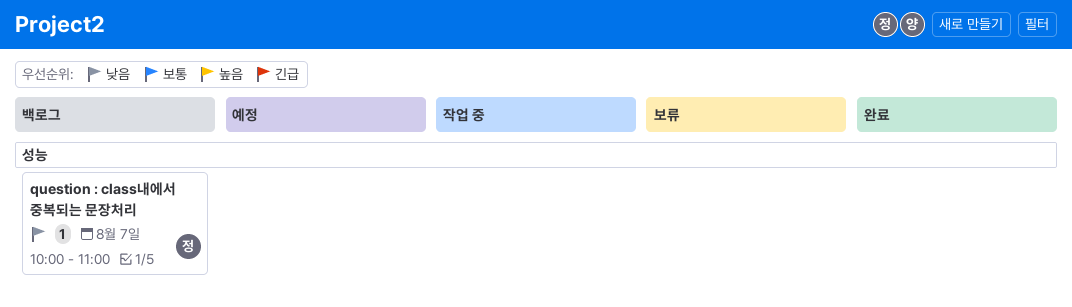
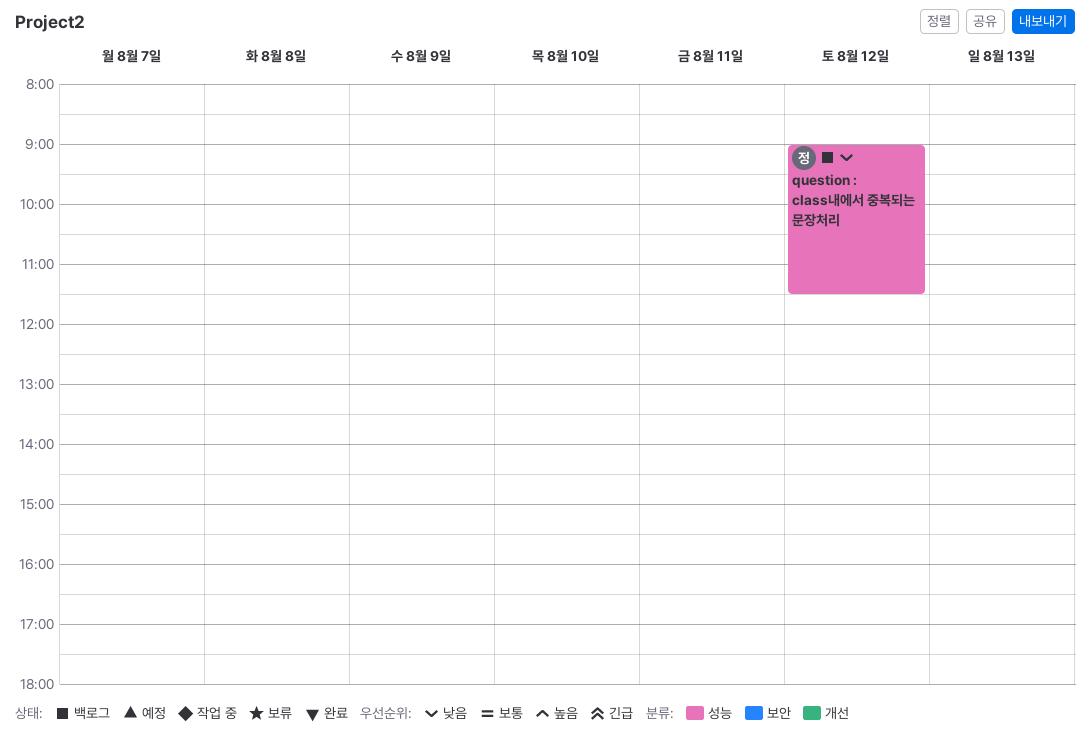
question : class내에서 중복되는 문장처리, day: Aug 7 -> Aug 12
question : class내에서 중복되는 문장처리, begins: 10:00 -> 09:00
question : class내에서 중복되는 문장처리, ends: 11:00 -> 11:30

